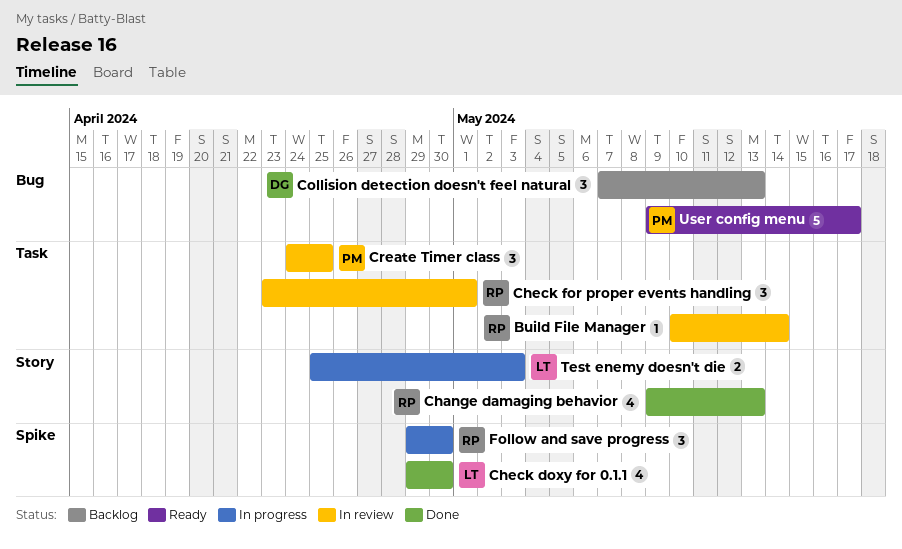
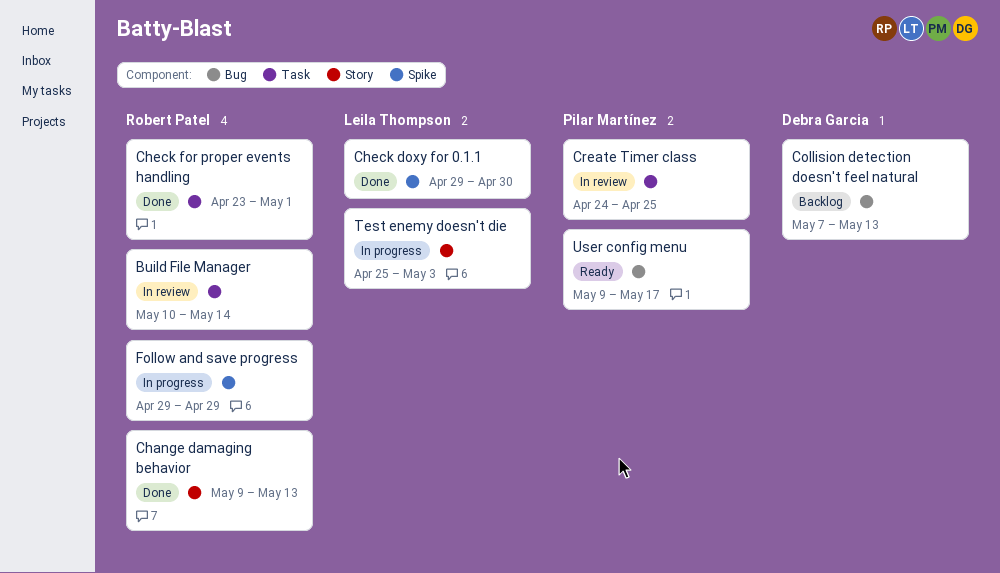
Check for proper events handling, status: In review -> Done
Follow and save progress, due: Apr 30 -> Apr 29

